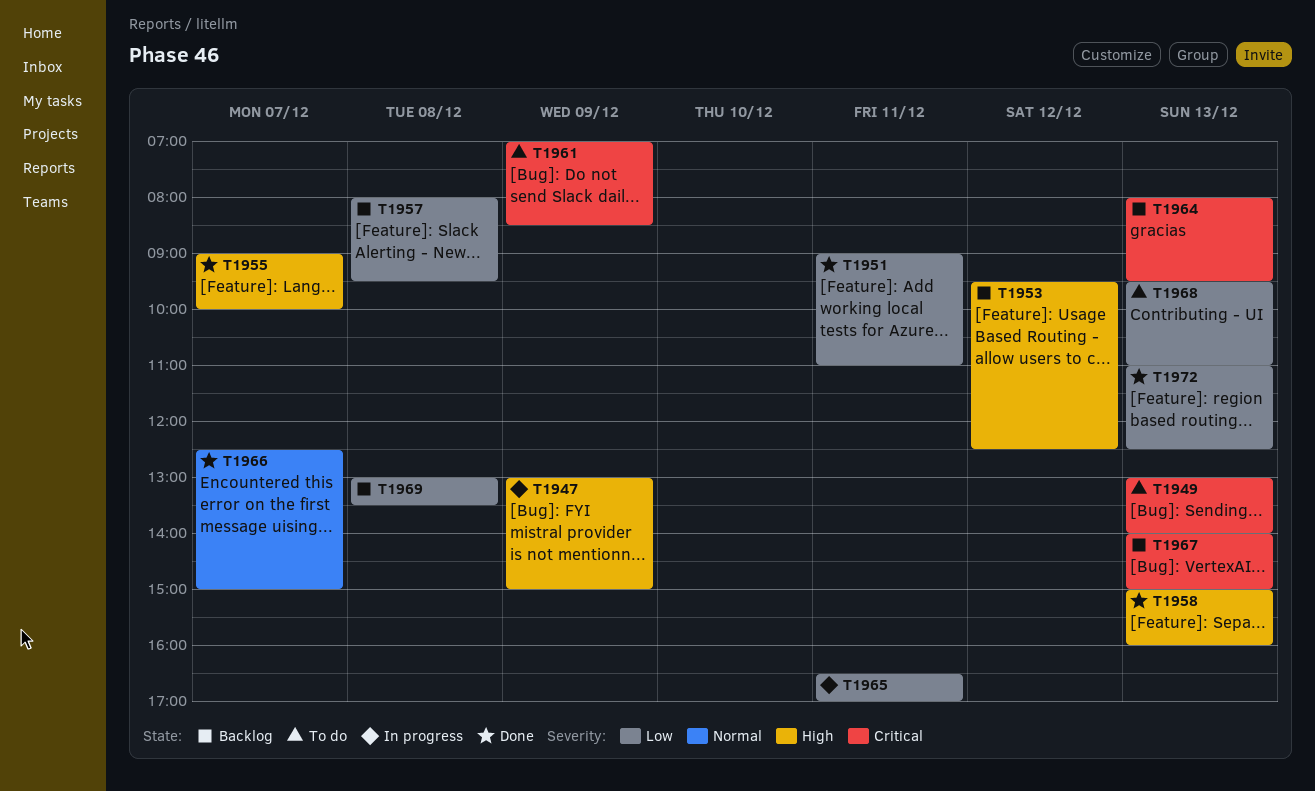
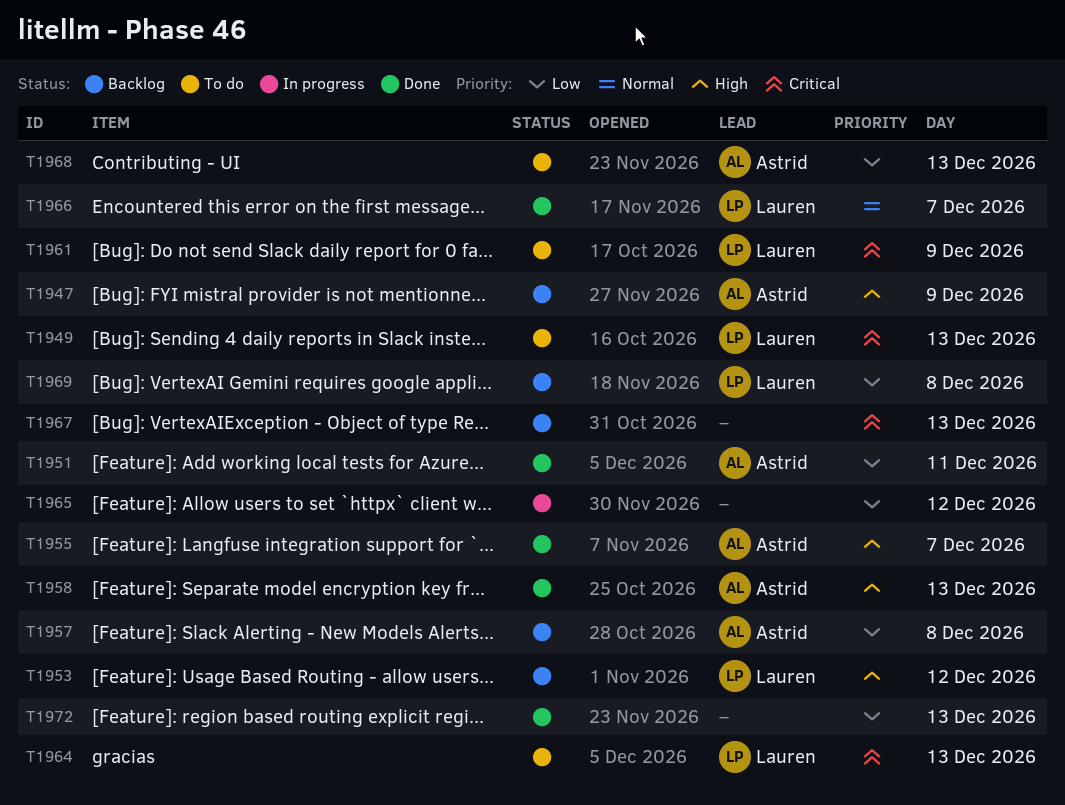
T1947, status: In progress -> Backlog
T1964, status: Backlog -> To do
T1965, day: Dec 11 -> Dec 12

